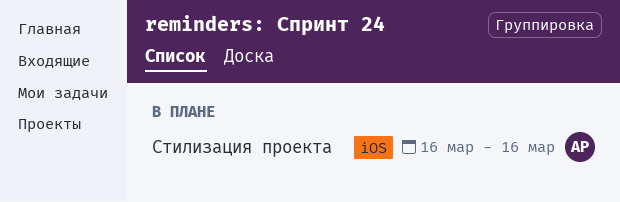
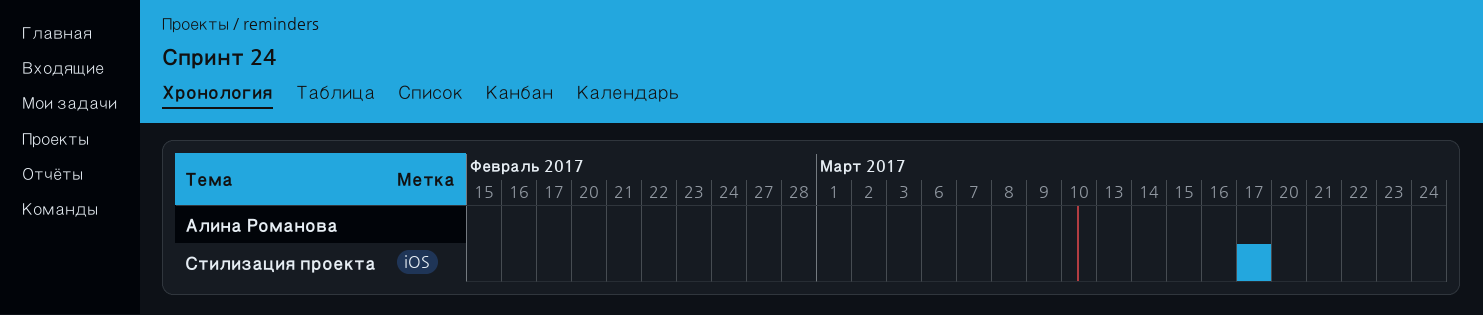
Стилизация проекта, start: Mar 16 -> Mar 17
Стилизация проекта, due: Mar 16 -> Mar 17

